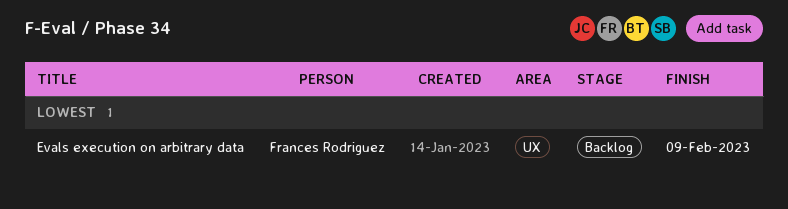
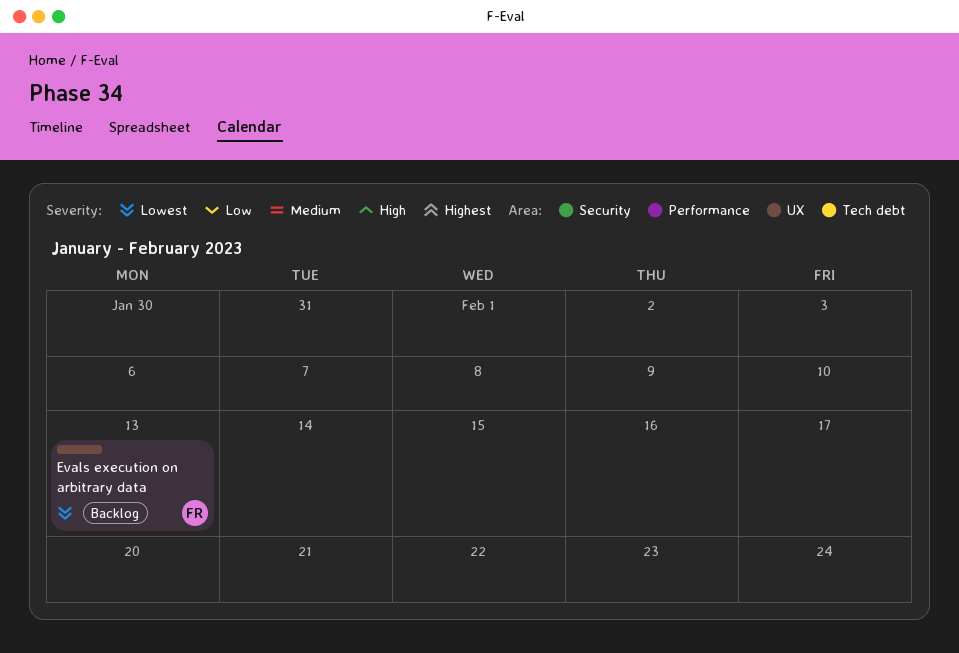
Evals execution on arbitrary data, due: Feb 9 -> Feb 13

